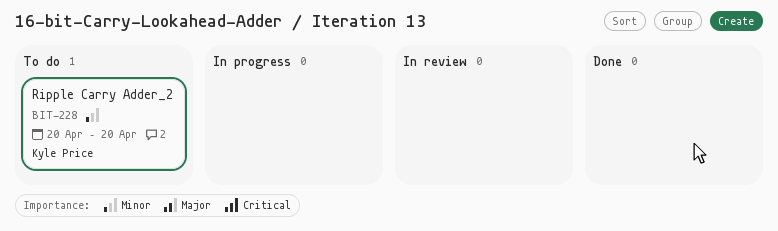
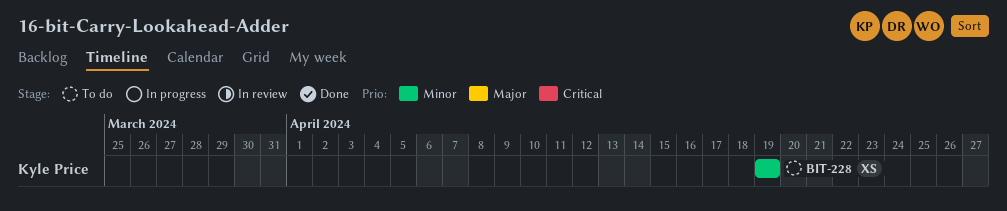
BIT-228, start: Apr 20 -> Apr 19
BIT-228, due: Apr 20 -> Apr 19

